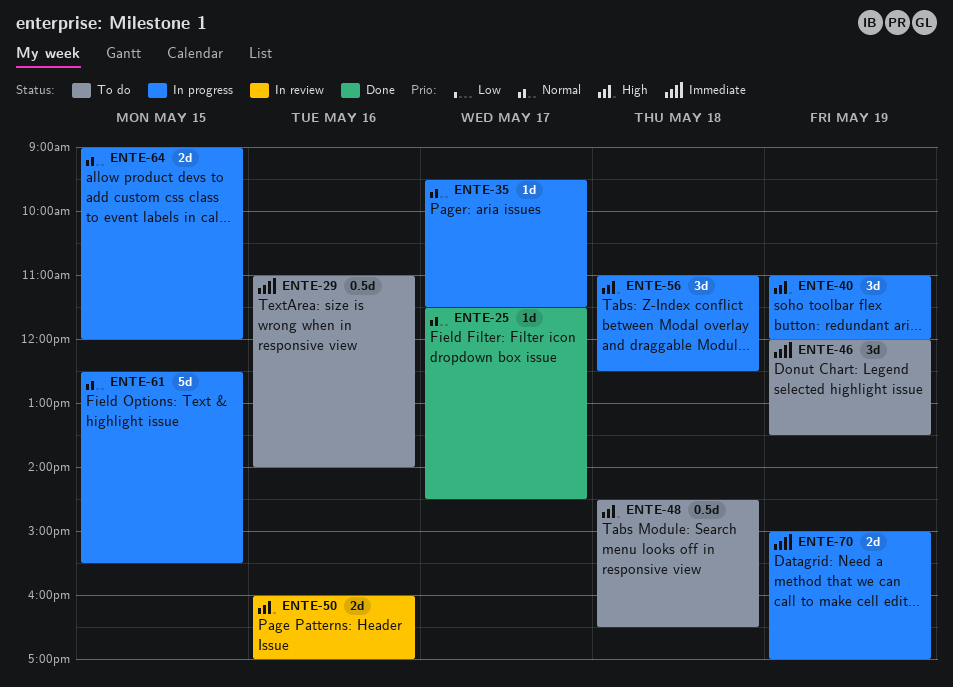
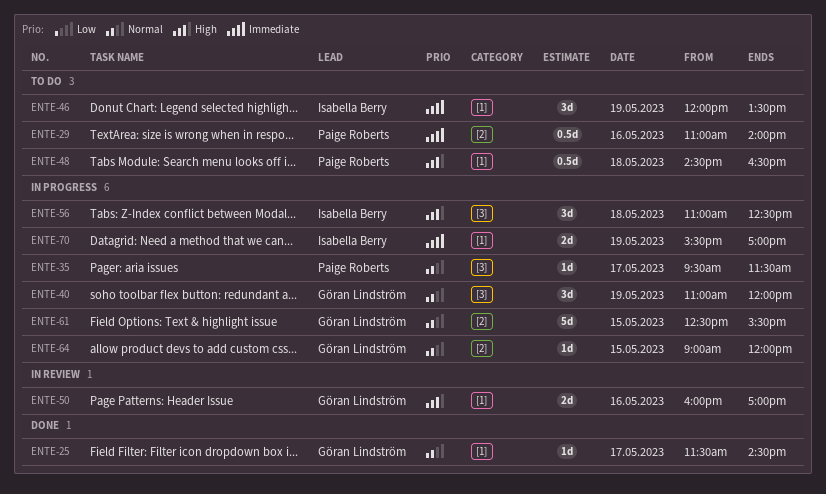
ENTE-40, priority: High -> Normal
ENTE-64, estimate: 2d -> 1d
ENTE-70, begins: 15:00 -> 15:30

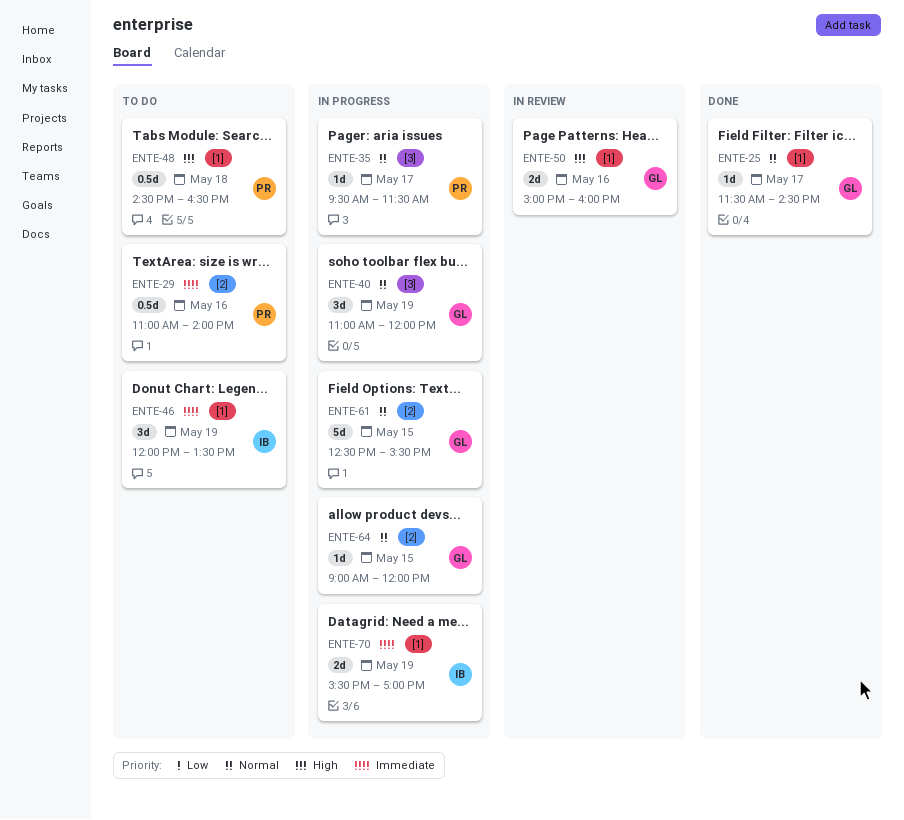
ENTE-50, begins: 16:00 -> 15:00
ENTE-50, ends: 17:00 -> 16:00
ENTE-56: present -> none

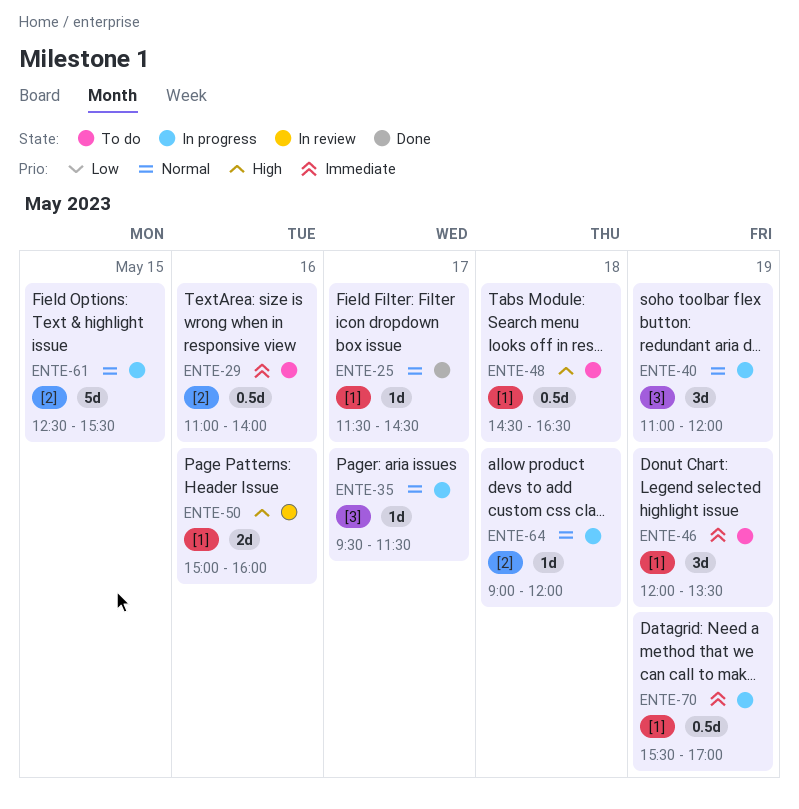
ENTE-64, day: May 15 -> May 18
ENTE-70, estimate: 2d -> 0.5d

